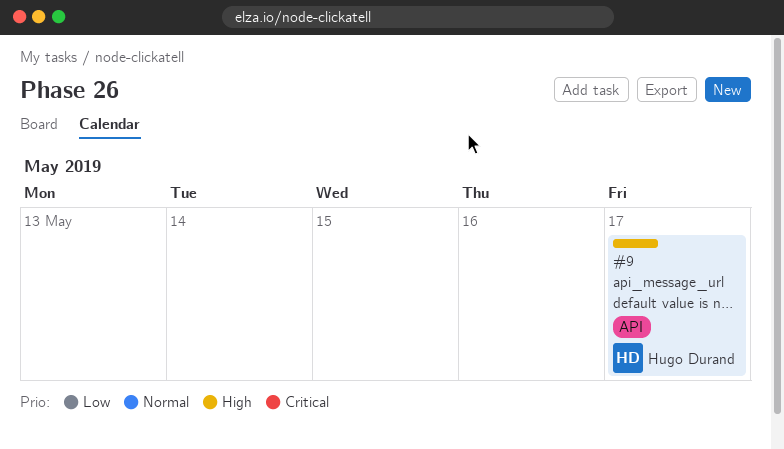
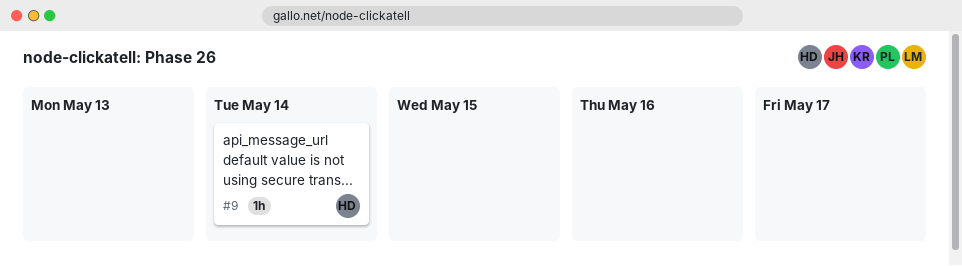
#9, due: May 17 -> May 14

